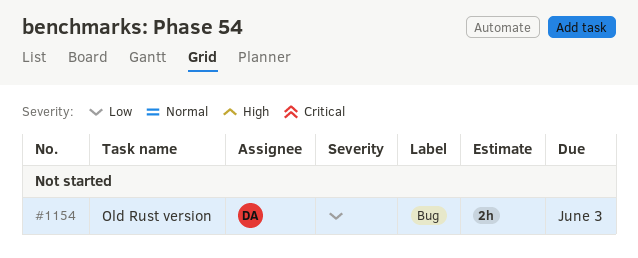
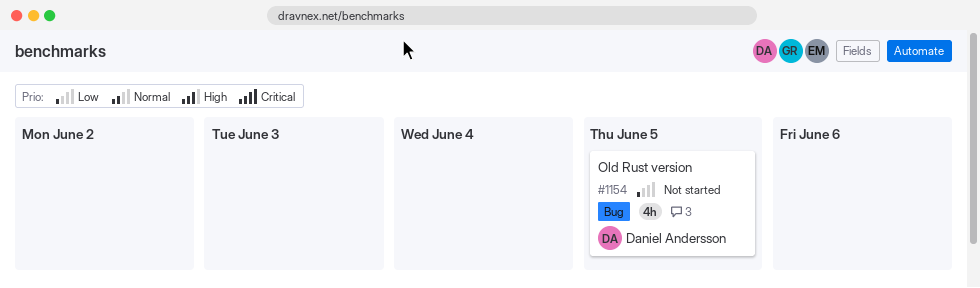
#1154, estimate: 2h -> 4h
#1154, due: Jun 3 -> Jun 5

